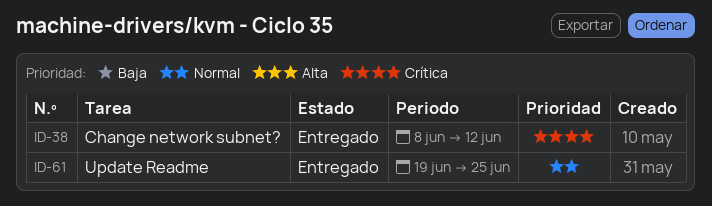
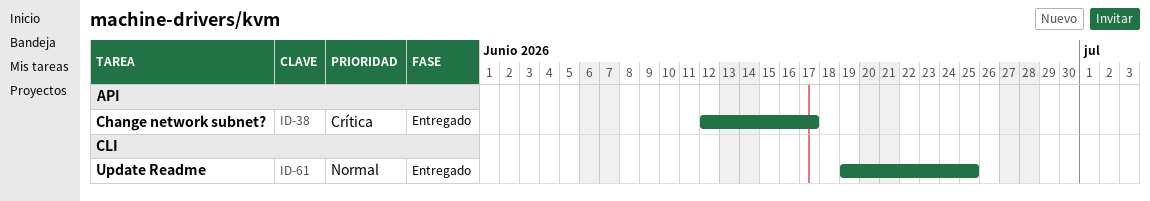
ID-38, start: Jun 8 -> Jun 12
ID-38, due: Jun 12 -> Jun 17

